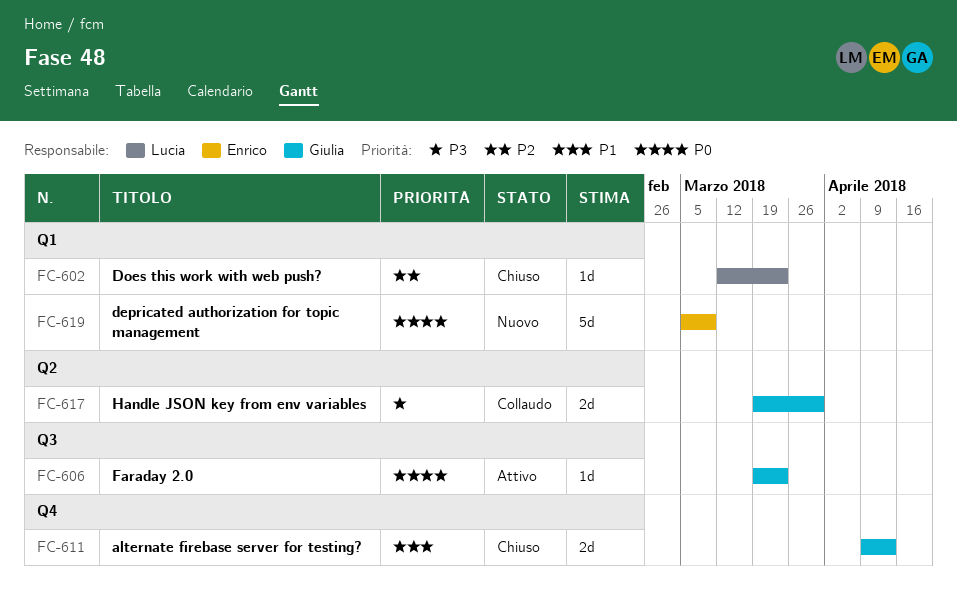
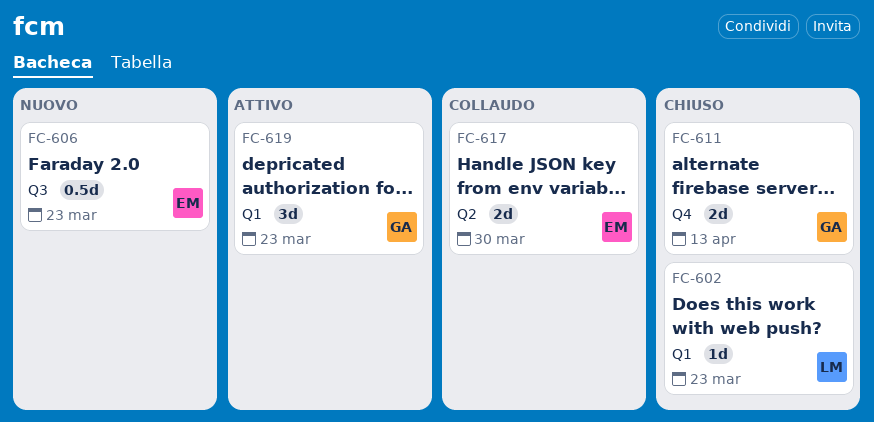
FC-606, status: Attivo -> Nuovo
FC-606, owner: Giulia -> Enrico
FC-606, estimate: 1d -> 0.5d
FC-617, owner: Giulia -> Enrico
FC-619, status: Nuovo -> Attivo
FC-619, owner: Enrico -> Giulia
FC-619, estimate: 5d -> 3d
FC-619, due: Mar 9 -> Mar 23

